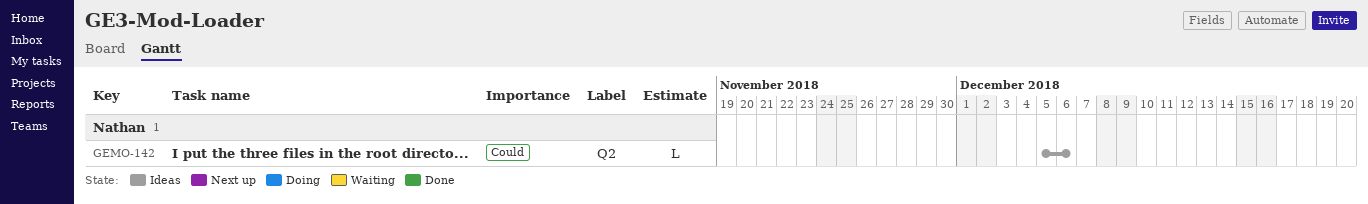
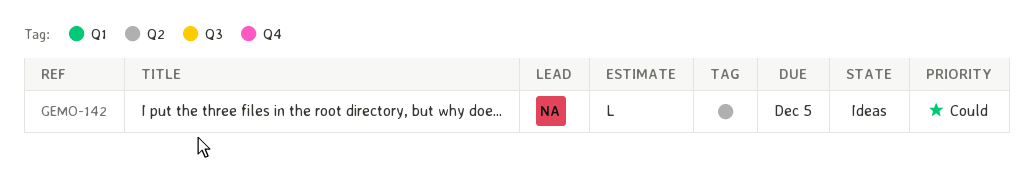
GEMO-142, due: Dec 6 -> Dec 5

